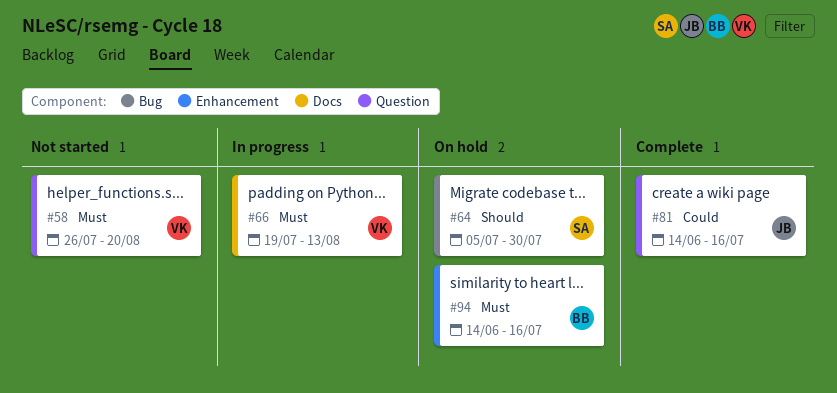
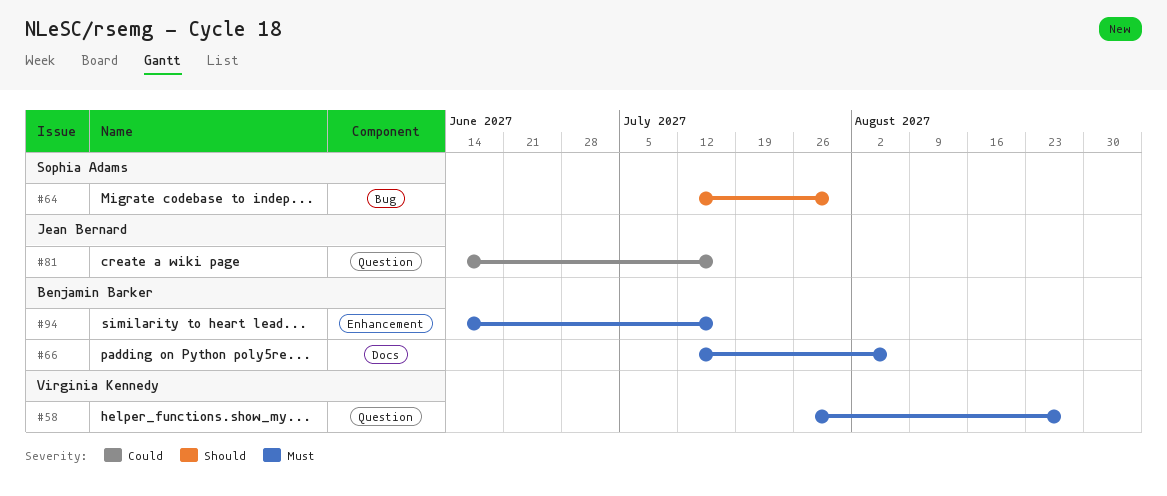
#58, due: Aug 20 -> Aug 27
#64, start: Jul 5 -> Jul 12
#66, owner: Virginia Kennedy -> Benjamin Barker
#66, start: Jul 19 -> Jul 12
#66, due: Aug 13 -> Aug 6

